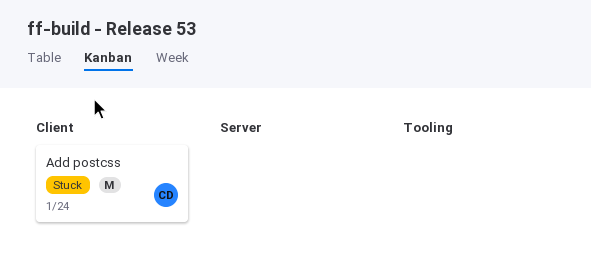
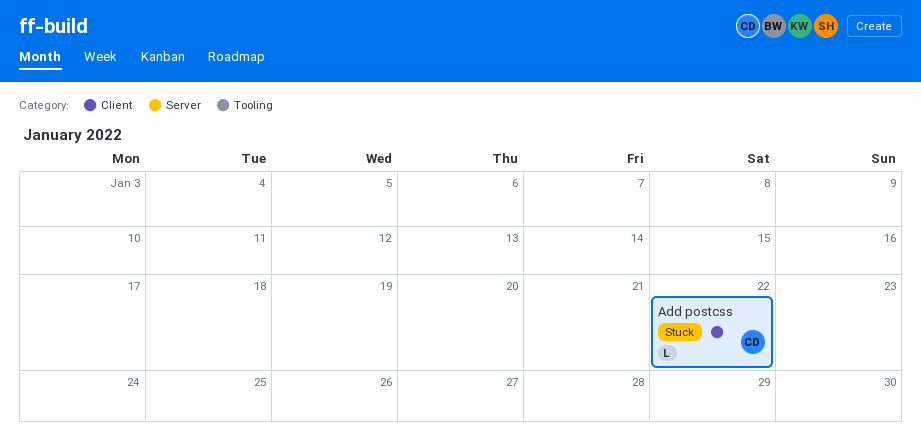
Add postcss, estimate: M -> L
Add postcss, due: Jan 24 -> Jan 22

